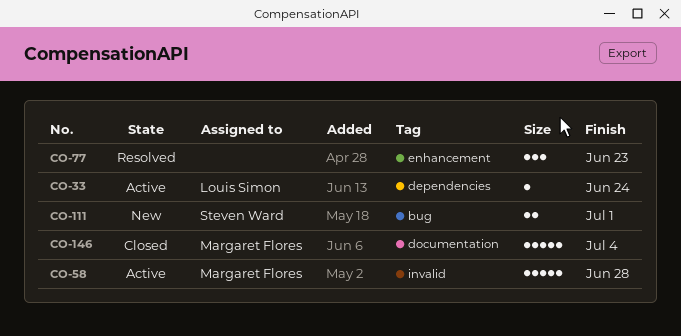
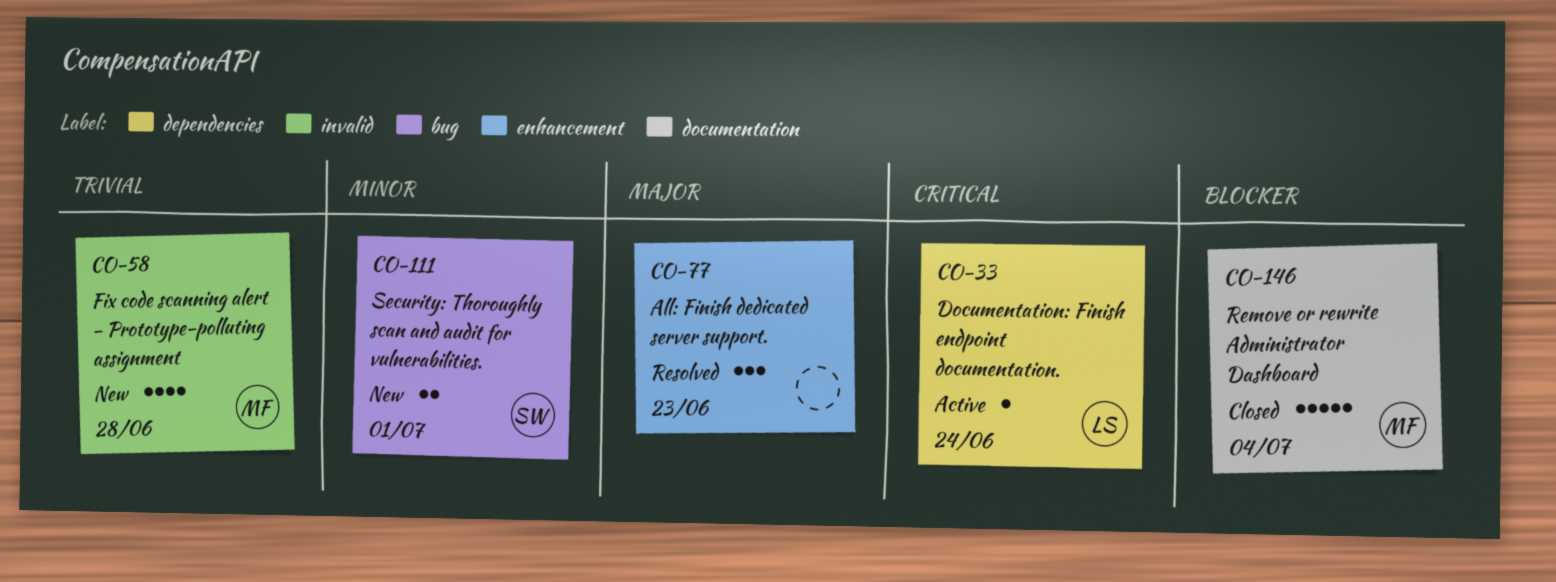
CO-58, status: Active -> New
CO-58, estimate: 5 -> 4

